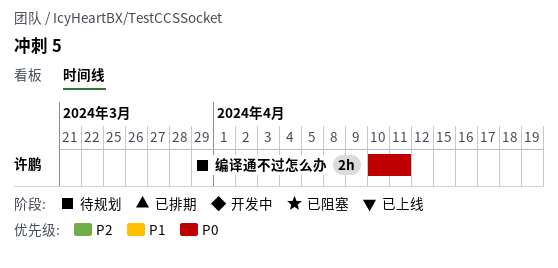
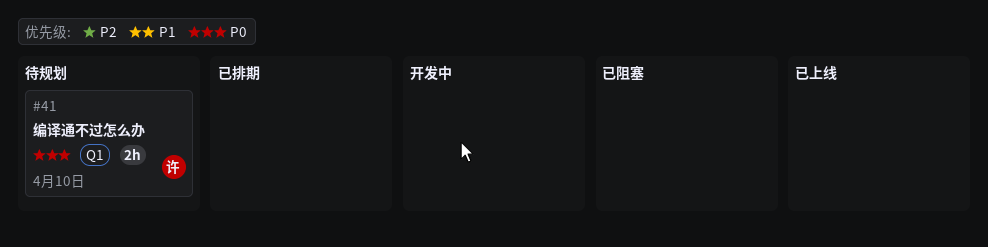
编译通不过怎么办, due: Apr 11 -> Apr 10

